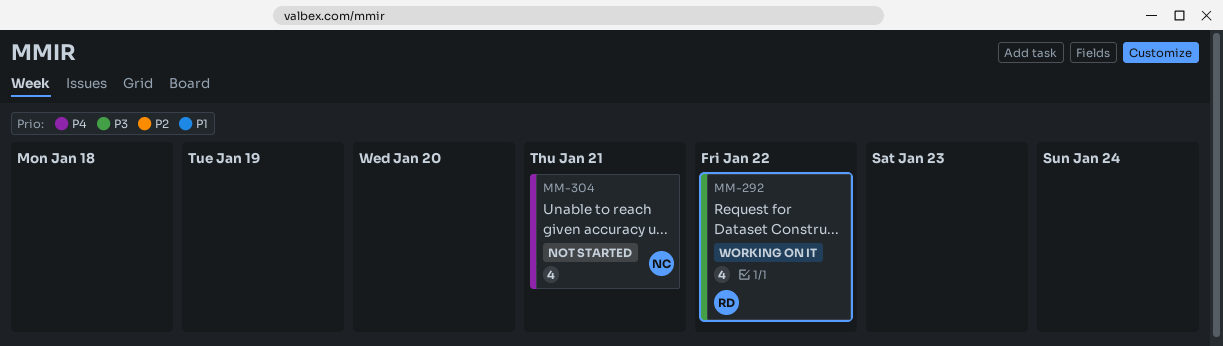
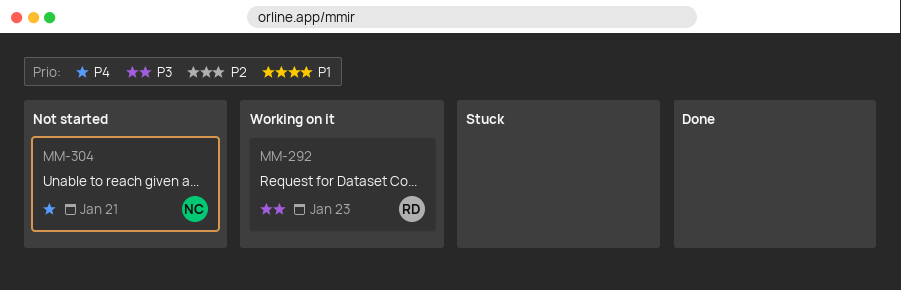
MM-292, due: Jan 22 -> Jan 23

